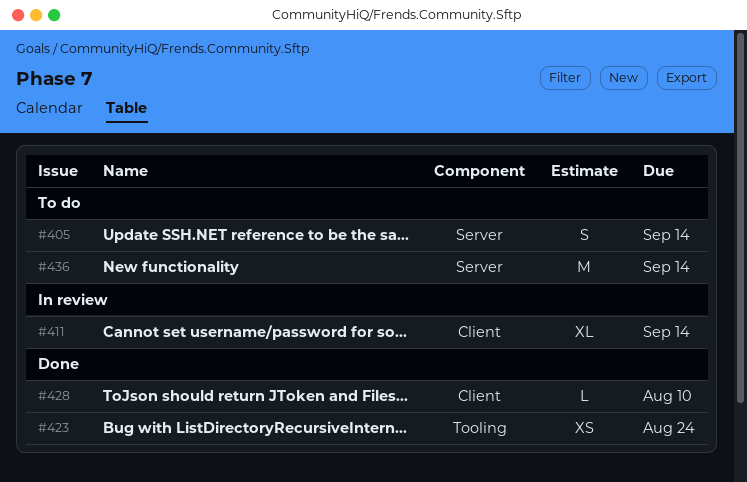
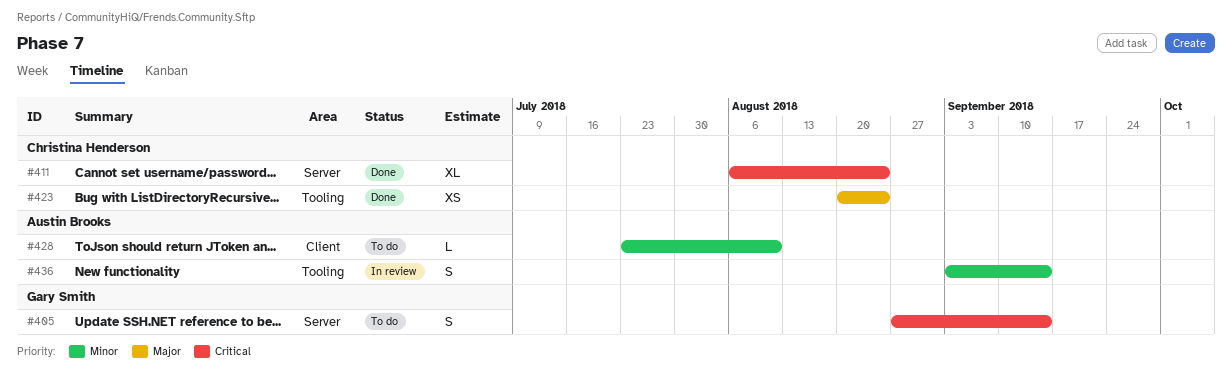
#411, status: In review -> Done
#411, label: Client -> Server
#411, due: Sep 14 -> Aug 24
#428, status: Done -> To do
#436, status: To do -> In review
#436, label: Server -> Tooling
#436, estimate: M -> S

